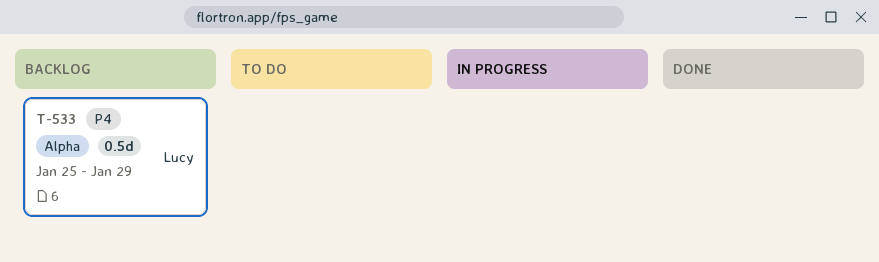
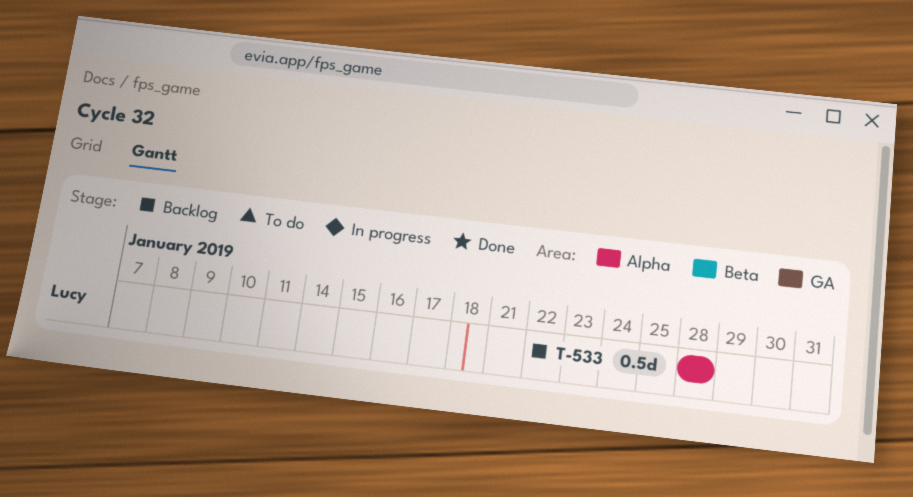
T-533, start: Jan 25 -> Jan 28
T-533, due: Jan 29 -> Jan 28

